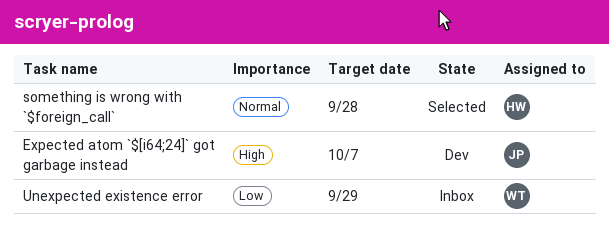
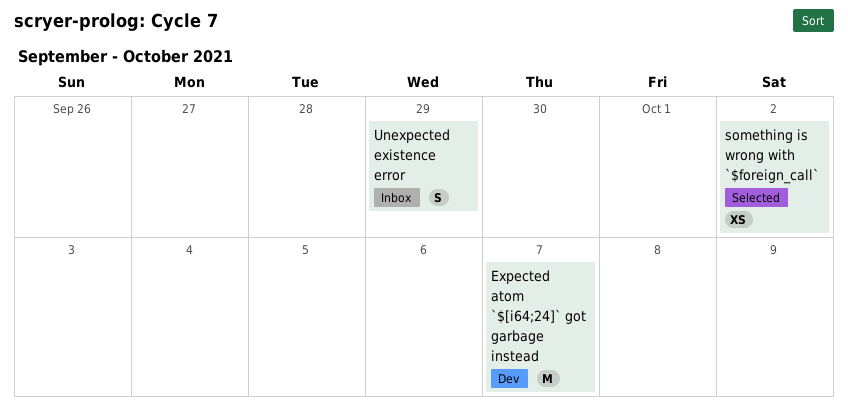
something is wrong with `$foreign_call`, due: Sep 28 -> Oct 2

